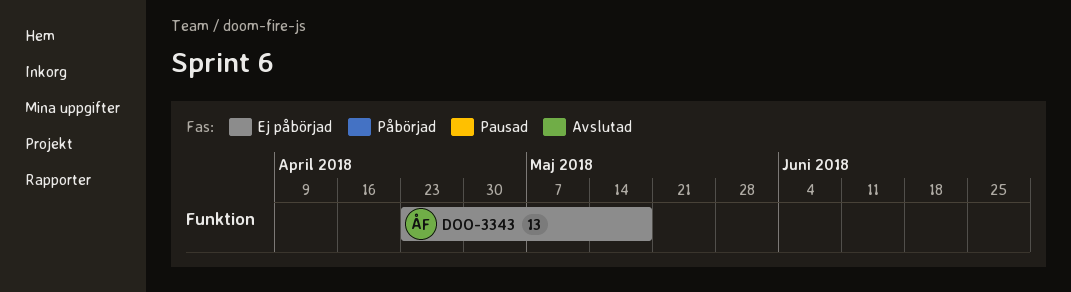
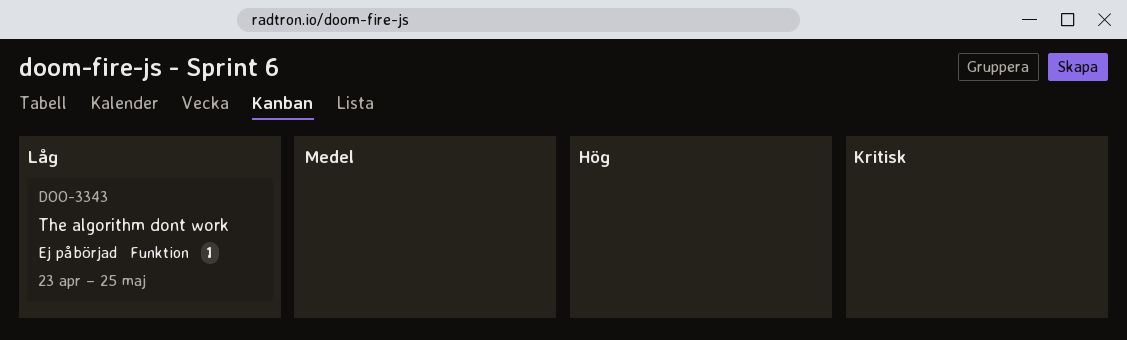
DOO-3343, estimate: 13 -> 1
DOO-3343, due: May 18 -> May 25

